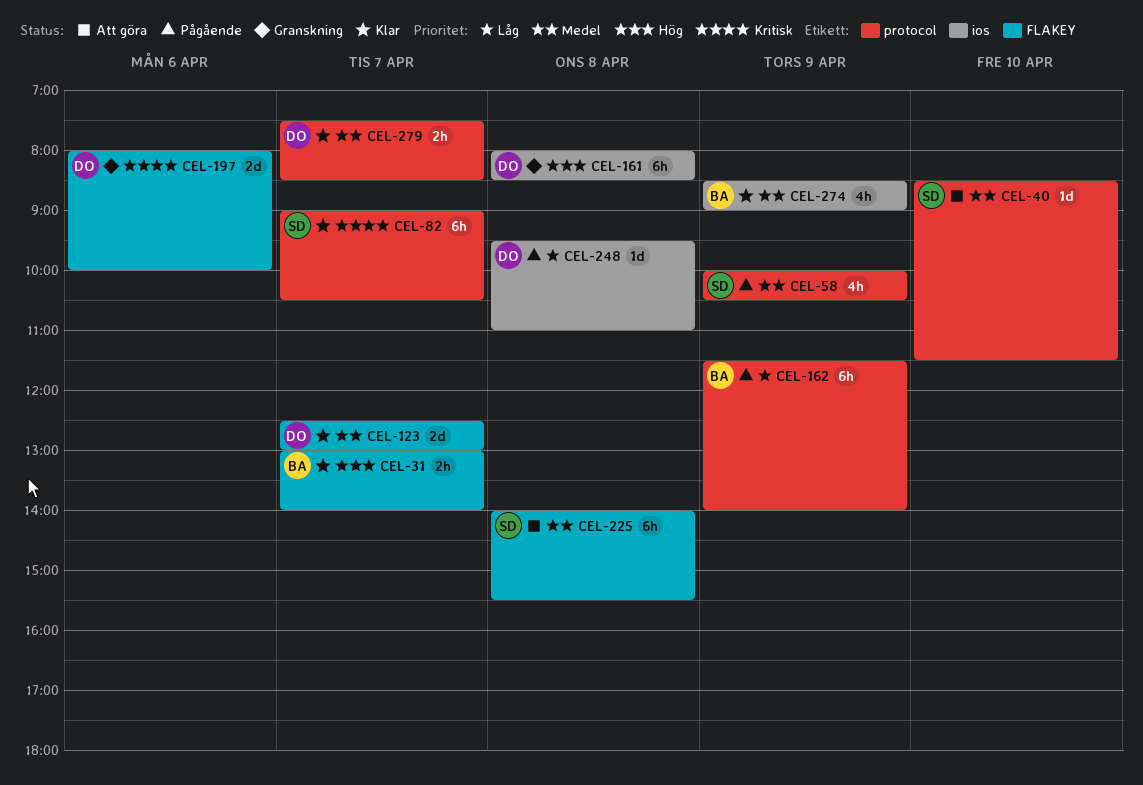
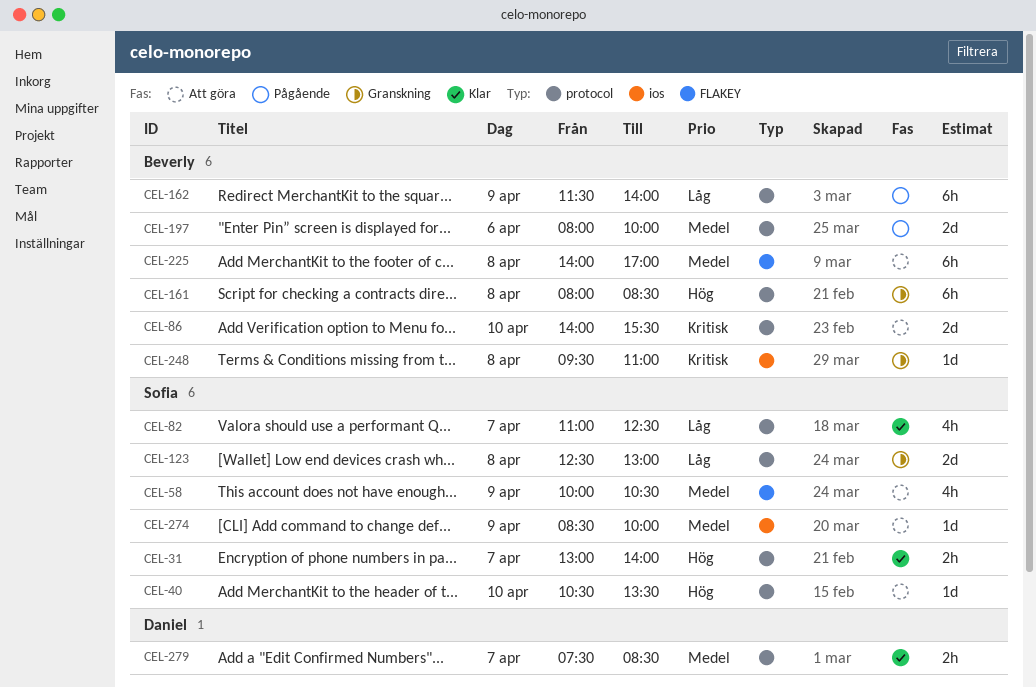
CEL-31, owner: Beverly -> Sofia
CEL-31, label: FLAKEY -> protocol
CEL-40, priority: Medel -> Hög
CEL-40, begins: 08:30 -> 10:30
CEL-40, ends: 11:30 -> 13:30
CEL-58, status: Pågående -> Att göra
CEL-58, label: protocol -> FLAKEY
CEL-82, priority: Kritisk -> Låg
CEL-82, estimate: 6h -> 4h
CEL-82, begins: 09:00 -> 11:00
CEL-82, ends: 10:30 -> 12:30
CEL-86: none -> present
CEL-123, status: Klar -> Granskning
CEL-123, owner: Daniel -> Sofia
CEL-123, priority: Medel -> Låg
CEL-123, label: FLAKEY -> protocol
CEL-123, day: Apr 7 -> Apr 8
CEL-161, owner: Daniel -> Beverly
CEL-161, label: ios -> protocol
CEL-197, status: Granskning -> Pågående
CEL-197, owner: Daniel -> Beverly
CEL-197, priority: Kritisk -> Medel
CEL-197, label: FLAKEY -> protocol
CEL-225, owner: Sofia -> Beverly
CEL-225, ends: 15:30 -> 17:00
CEL-248, status: Pågående -> Granskning
CEL-248, owner: Daniel -> Beverly
CEL-248, priority: Låg -> Kritisk
CEL-274, status: Klar -> Att göra
CEL-274, owner: Beverly -> Sofia
CEL-274, estimate: 4h -> 1d
CEL-274, ends: 09:00 -> 10:00

